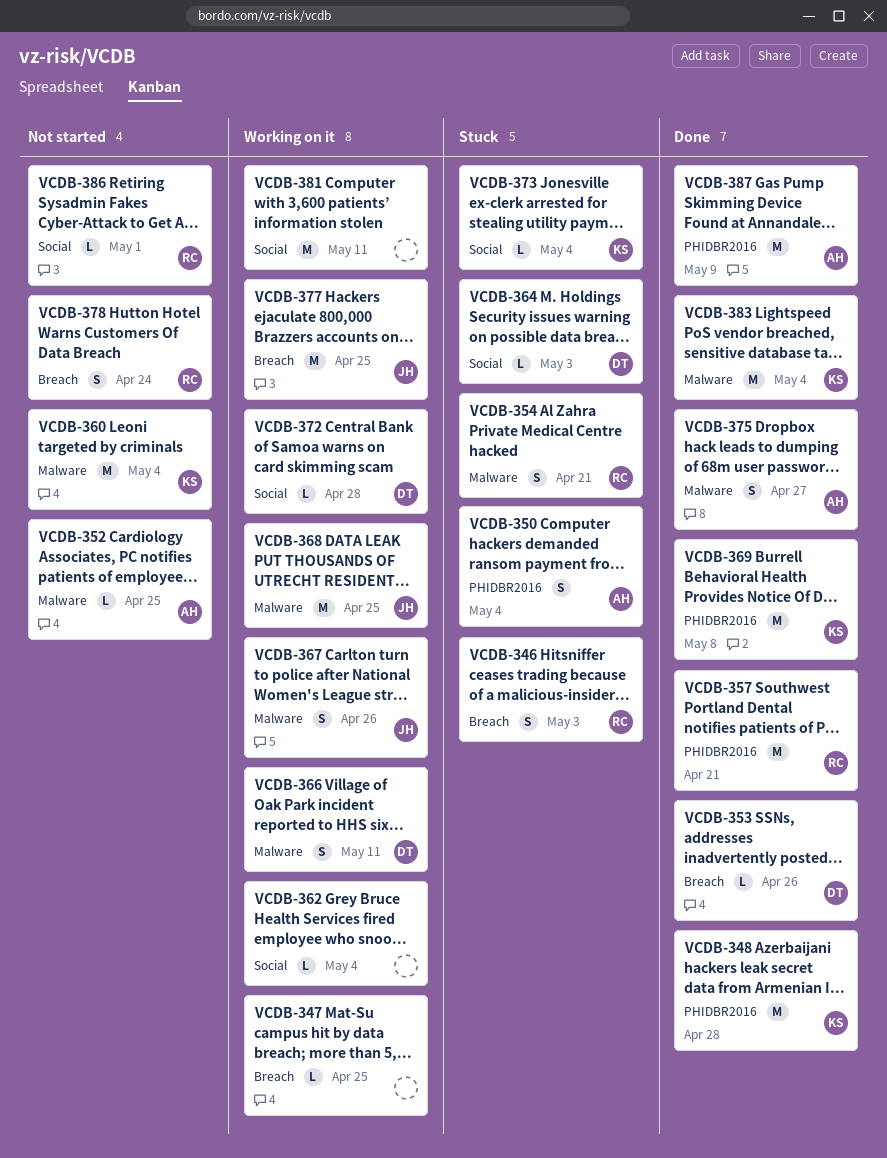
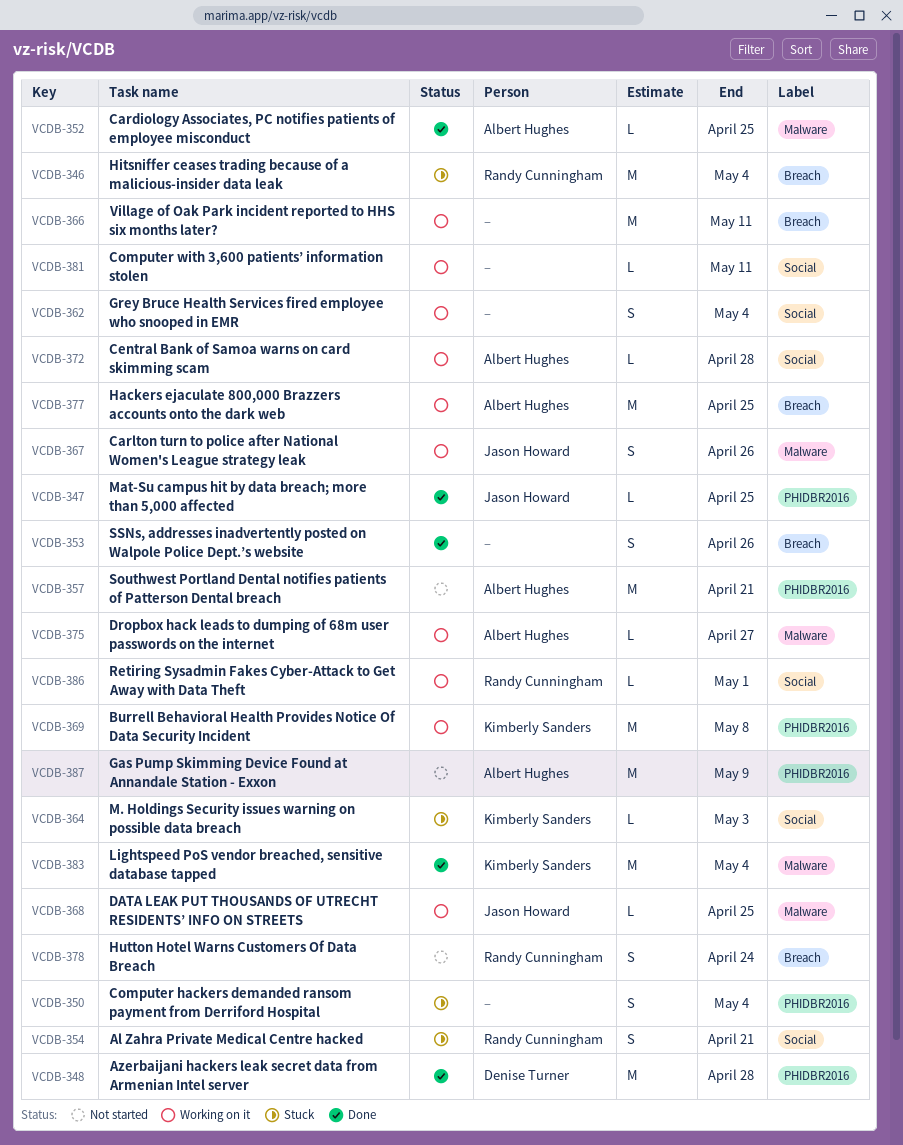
VCDB-346, estimate: S -> M
VCDB-346, due: May 3 -> May 4
VCDB-347, status: Working on it -> Done
VCDB-347, owner: none -> Jason Howard
VCDB-347, label: Breach -> PHIDBR2016
VCDB-348, owner: Kimberly Sanders -> Denise Turner
VCDB-350, owner: Albert Hughes -> none
VCDB-352, status: Not started -> Done
VCDB-353, owner: Denise Turner -> none
VCDB-353, estimate: L -> S
VCDB-354, label: Malware -> Social
VCDB-357, status: Done -> Not started
VCDB-357, owner: Randy Cunningham -> Albert Hughes
VCDB-360: present -> none
VCDB-362, estimate: L -> S
VCDB-364, owner: Denise Turner -> Kimberly Sanders
VCDB-366, owner: Denise Turner -> none
VCDB-366, label: Malware -> Breach
VCDB-366, estimate: S -> M
VCDB-368, estimate: M -> L
VCDB-369, status: Done -> Working on it
VCDB-372, owner: Denise Turner -> Albert Hughes
VCDB-373: present -> none
VCDB-375, status: Done -> Working on it
VCDB-375, estimate: S -> L
VCDB-377, owner: Jason Howard -> Albert Hughes
VCDB-381, estimate: M -> L
VCDB-386, status: Not started -> Working on it
VCDB-387, status: Done -> Not started

